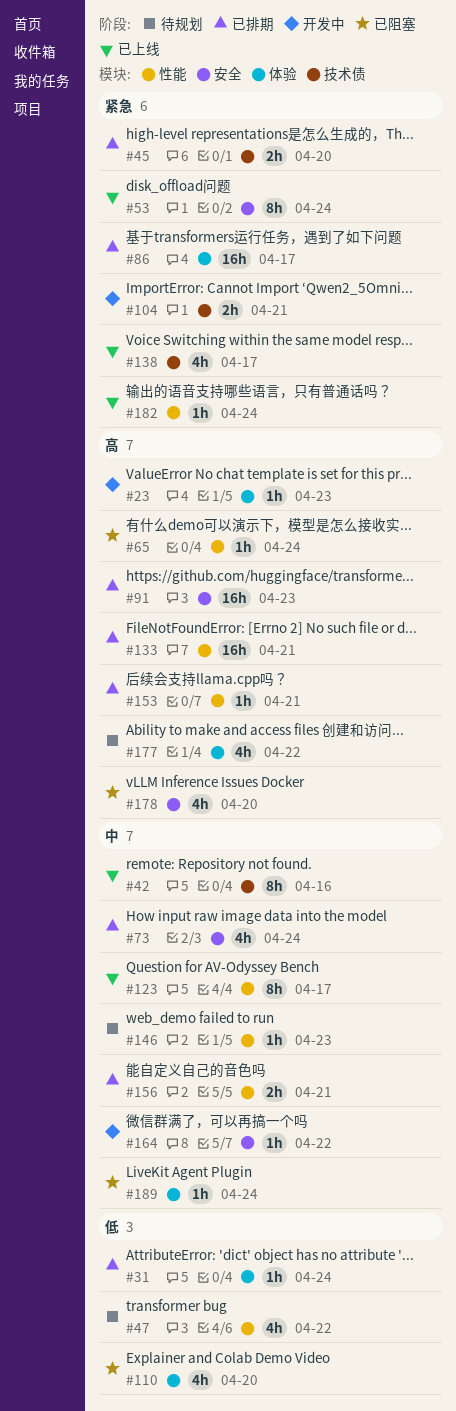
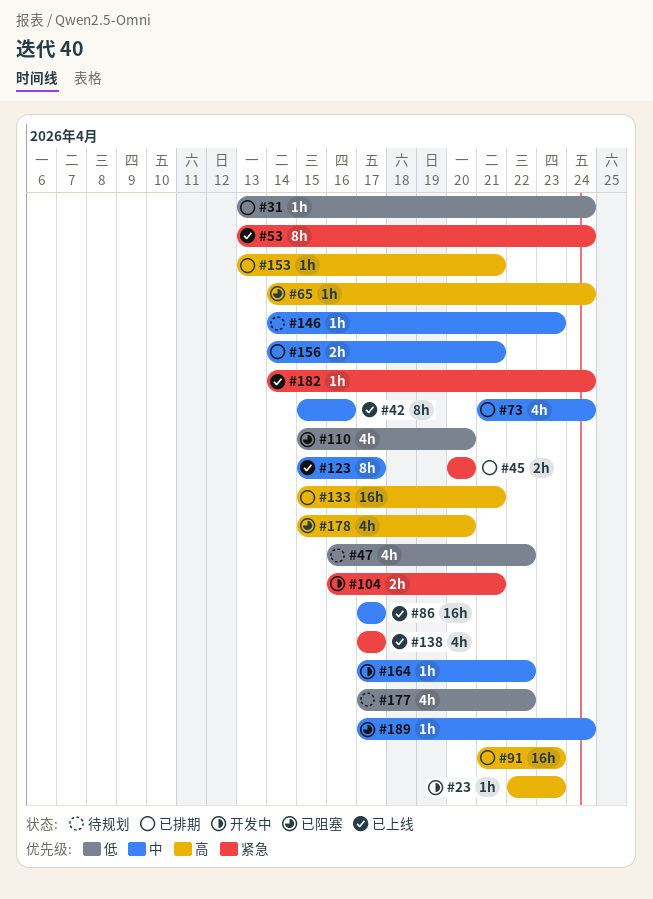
#86, status: 已排期 -> 已上线
#86, priority: 紧急 -> 中
#177, priority: 高 -> 低

